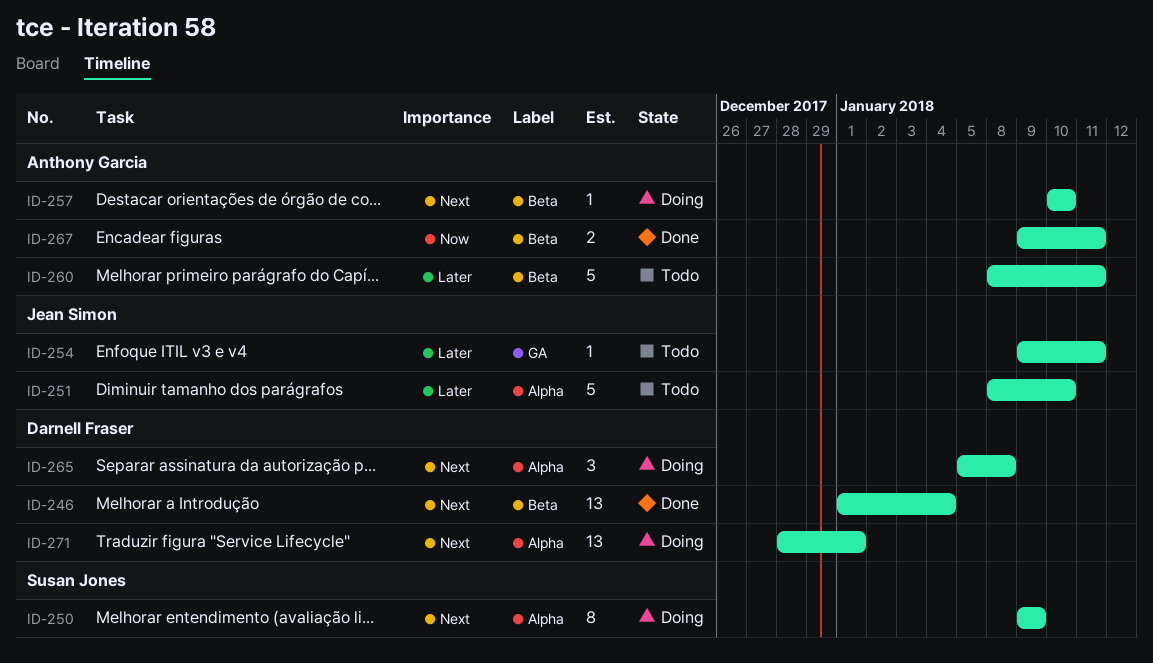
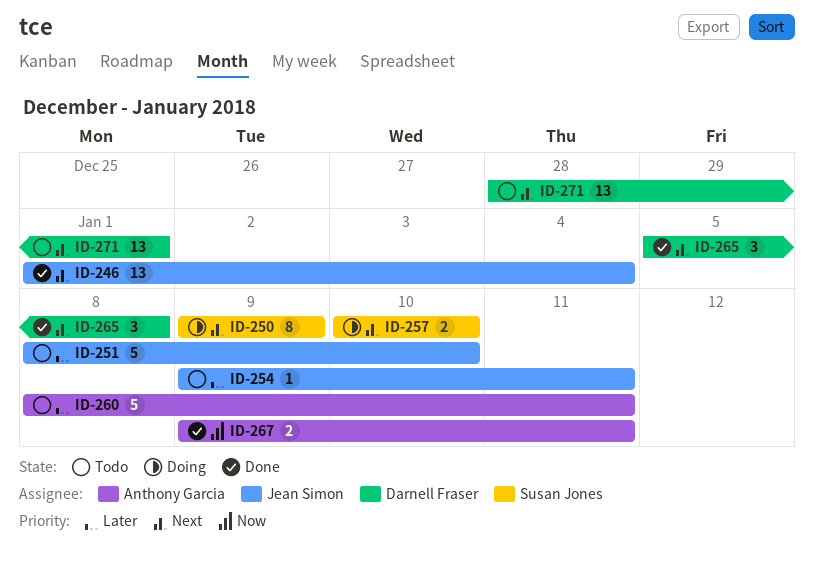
ID-246, owner: Darnell Fraser -> Jean Simon
ID-257, owner: Anthony Garcia -> Susan Jones
ID-257, estimate: 1 -> 2
ID-265, status: Doing -> Done
ID-271, status: Doing -> Todo

